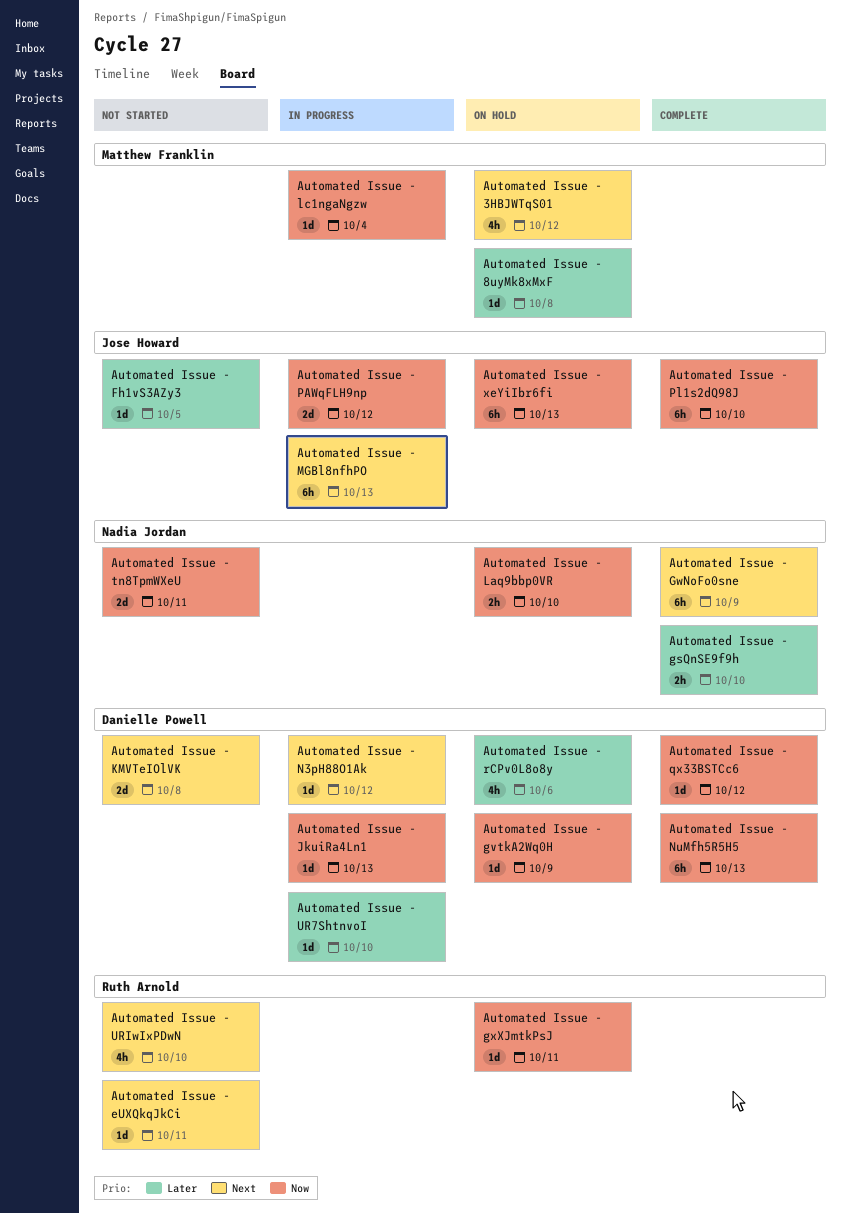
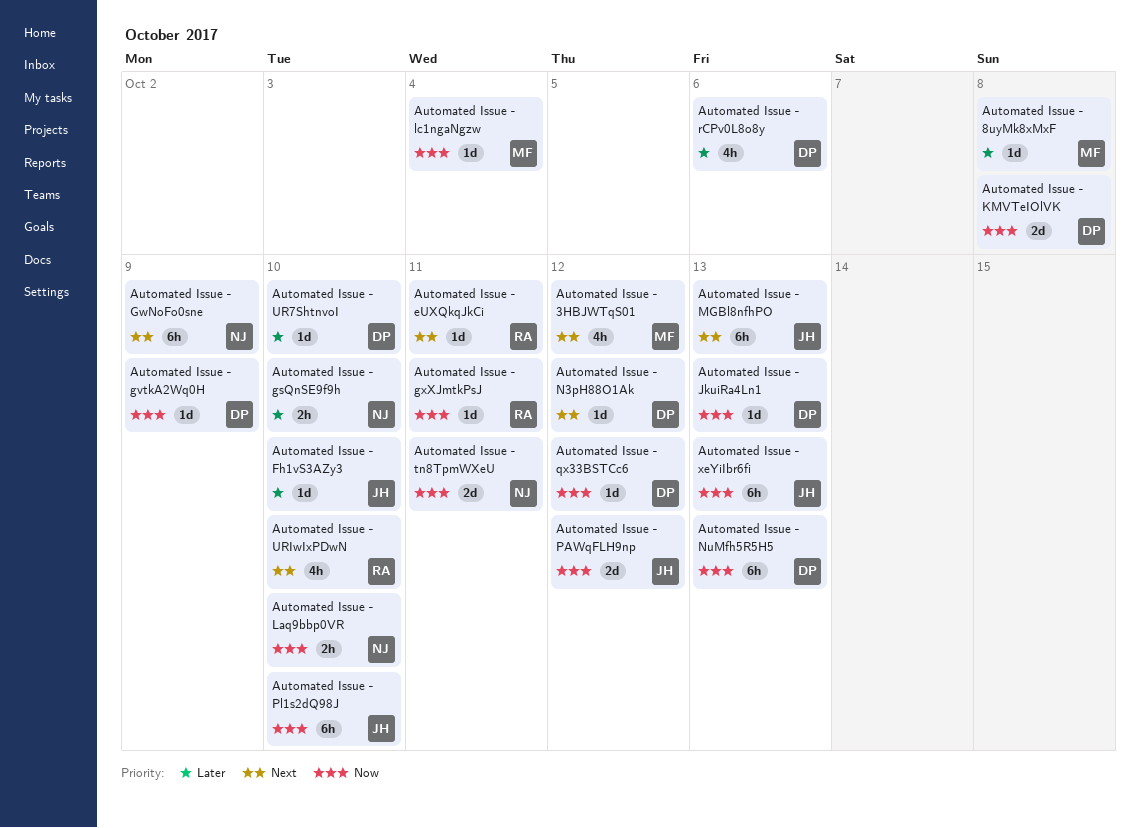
Automated Issue - Fh1vS3AZy3, due: Oct 5 -> Oct 10
Automated Issue - KMVTeIOlVK, priority: Next -> Now

